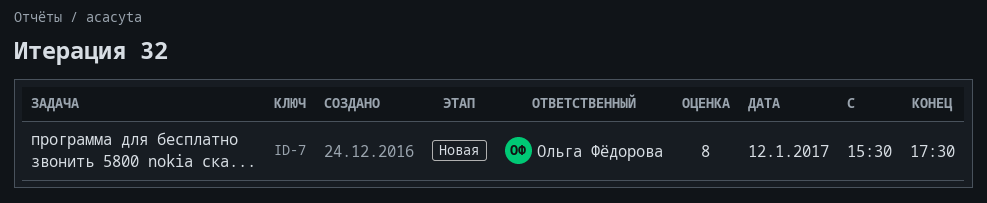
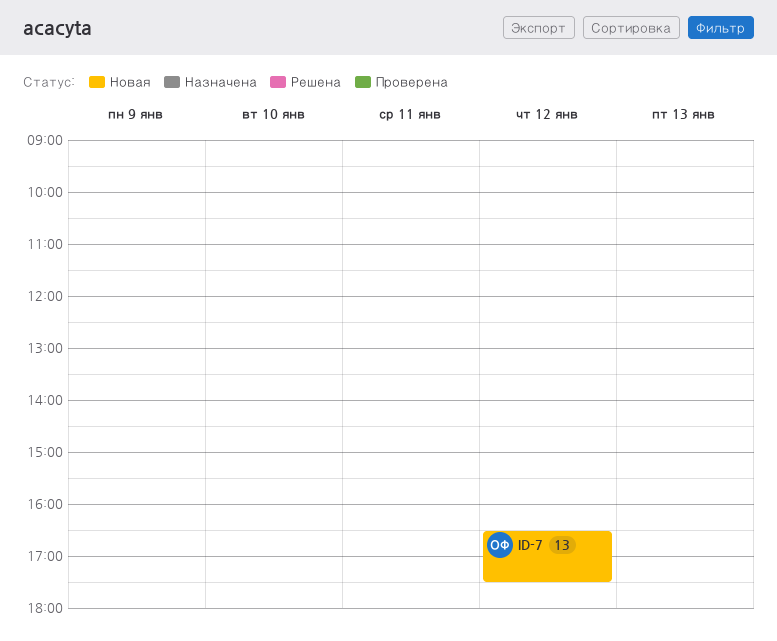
ID-7, estimate: 8 -> 13
ID-7, begins: 15:30 -> 16:30

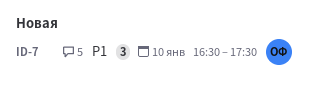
ID-7, estimate: 13 -> 3
ID-7, day: Jan 12 -> Jan 10

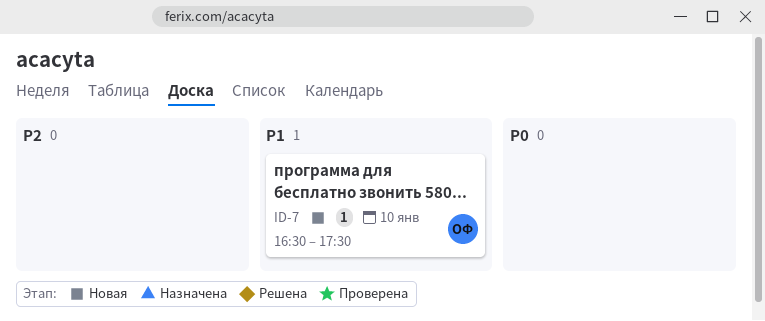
ID-7, estimate: 3 -> 1

